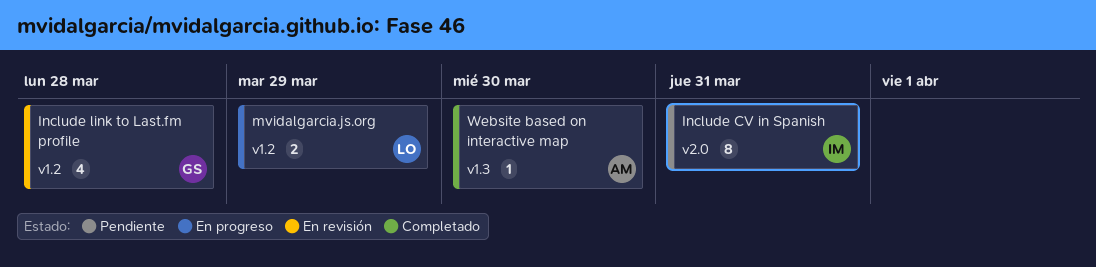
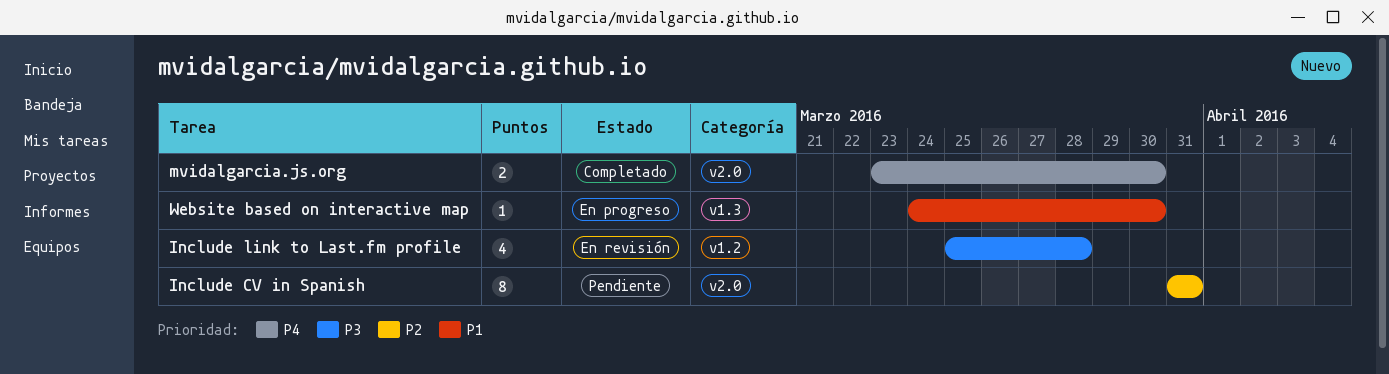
mvidalgarcia.js.org, status: En progreso -> Completado
mvidalgarcia.js.org, label: v1.2 -> v2.0
mvidalgarcia.js.org, due: Mar 29 -> Mar 30
Website based on interactive map, status: Completado -> En progreso

